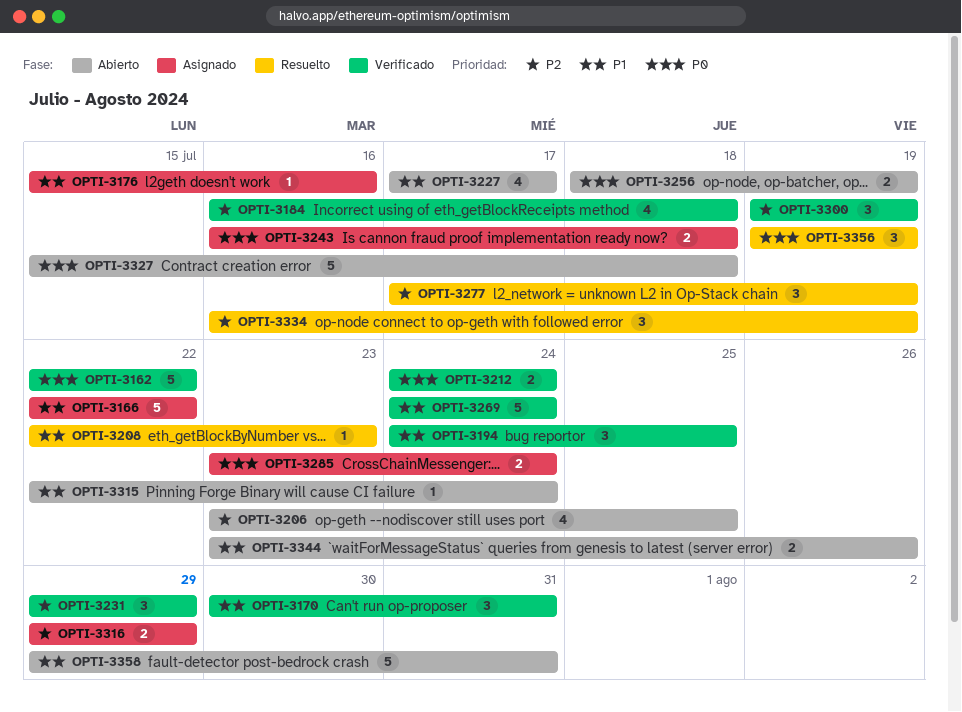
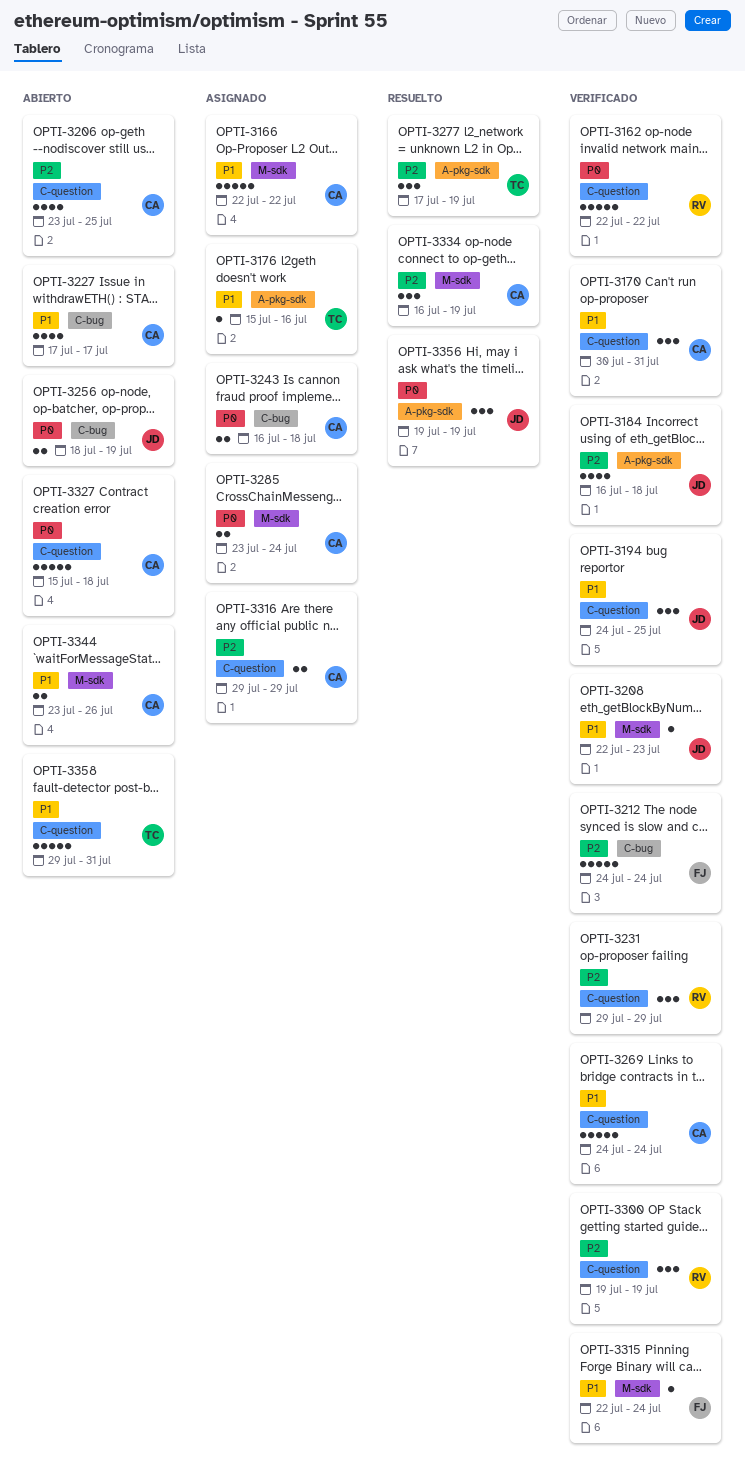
OPTI-3208, status: Resuelto -> Verificado
OPTI-3212, priority: P0 -> P2
OPTI-3212, estimate: 2 -> 5
OPTI-3315, status: Abierto -> Verificado

